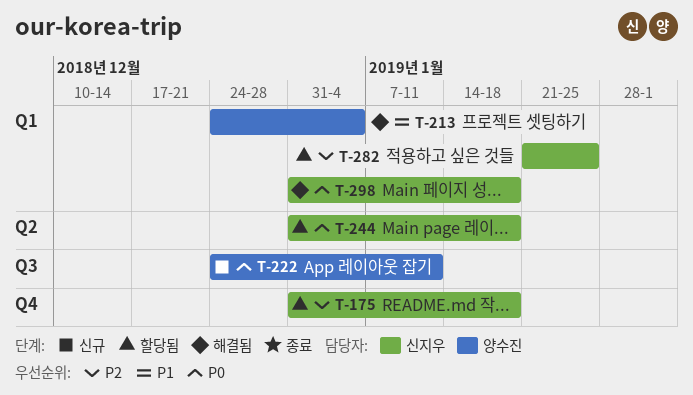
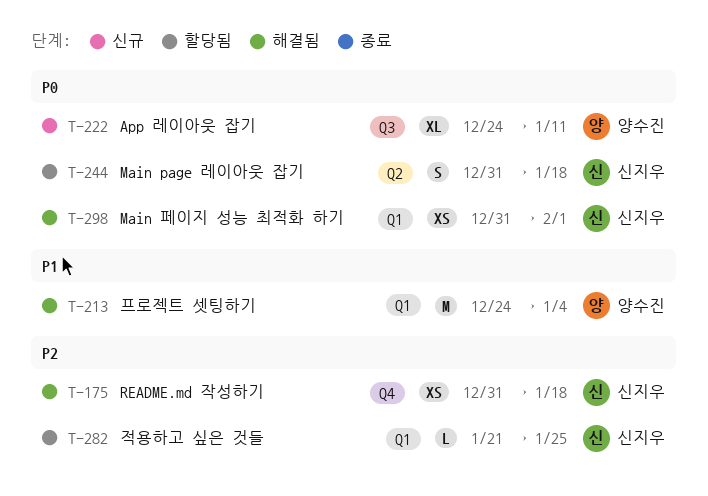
T-175, status: 할당됨 -> 해결됨
T-298, due: Jan 18 -> Feb 1

